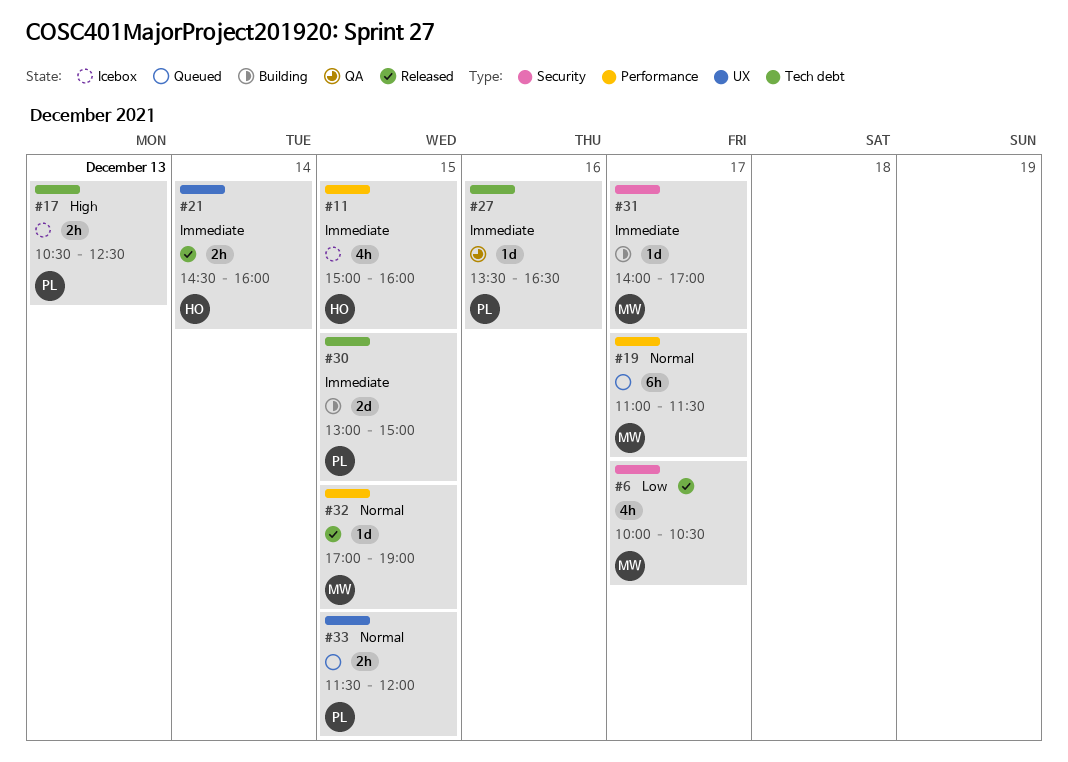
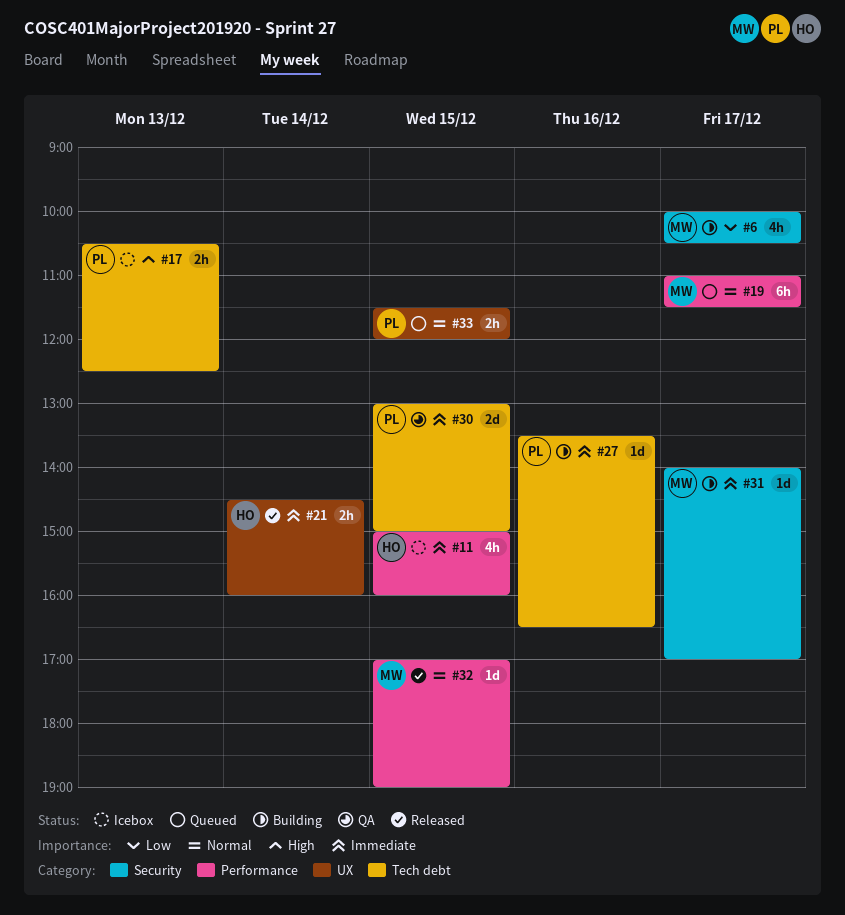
#6, status: Released -> Building
#27, status: QA -> Building
#30, status: Building -> QA

